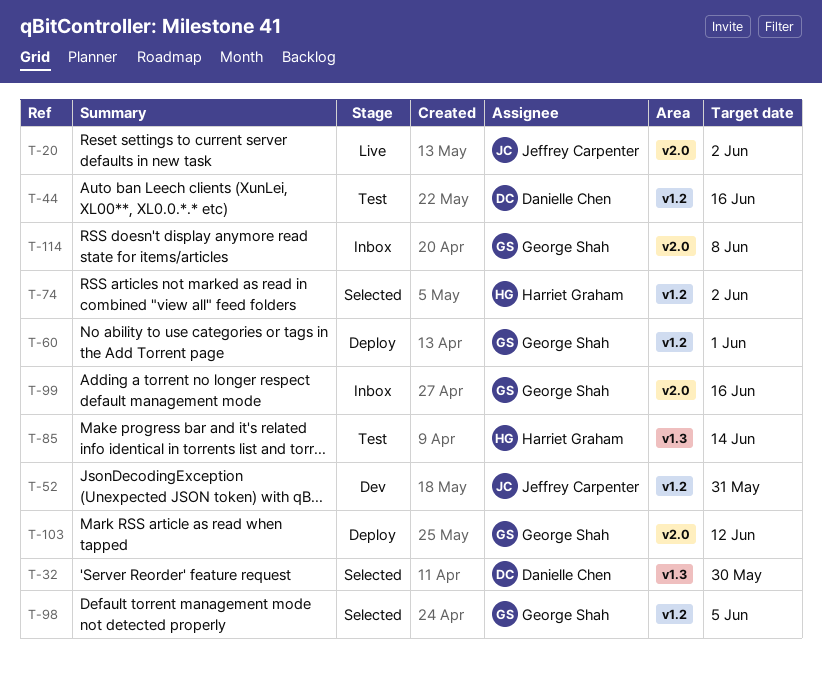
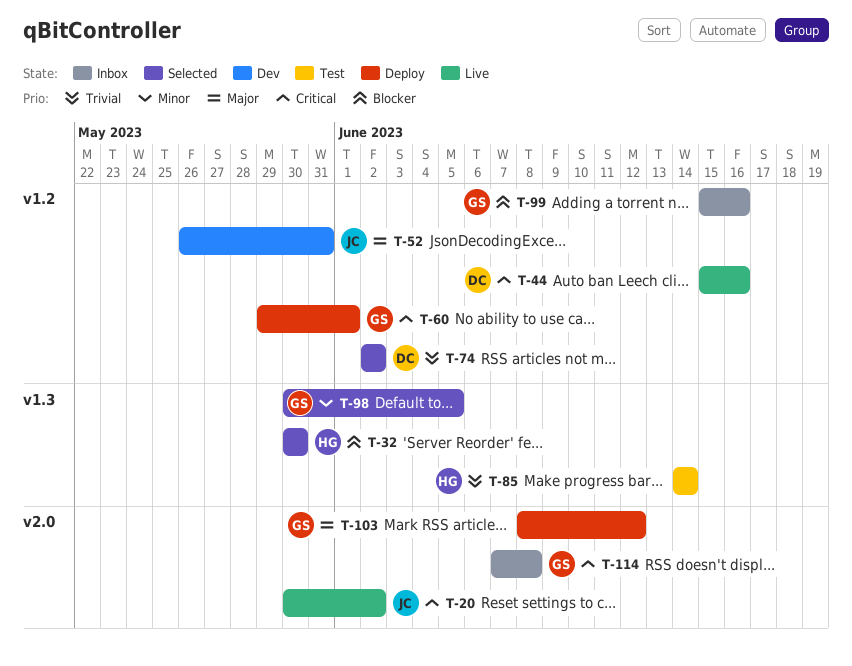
T-32, owner: Danielle Chen -> Harriet Graham
T-44, status: Test -> Live
T-74, owner: Harriet Graham -> Danielle Chen
T-98, label: v1.2 -> v1.3
T-99, label: v2.0 -> v1.2

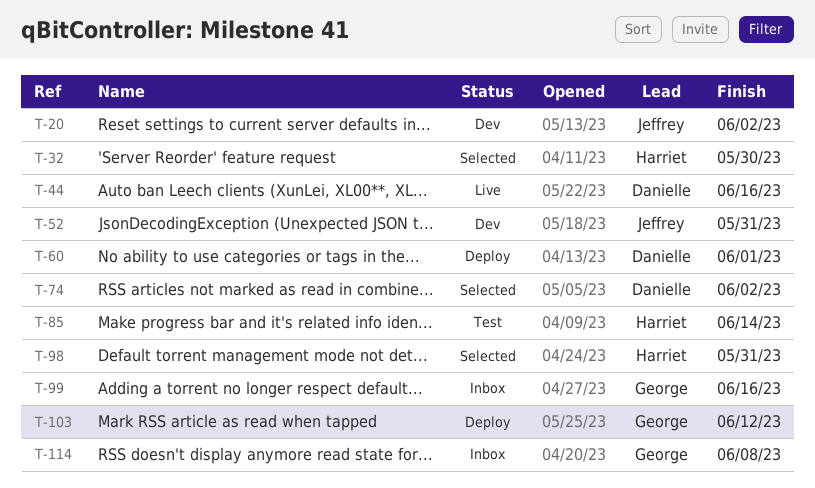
T-20, status: Live -> Dev
T-60, owner: George -> Danielle
T-98, owner: George -> Harriet
T-98, due: Jun 5 -> May 31

